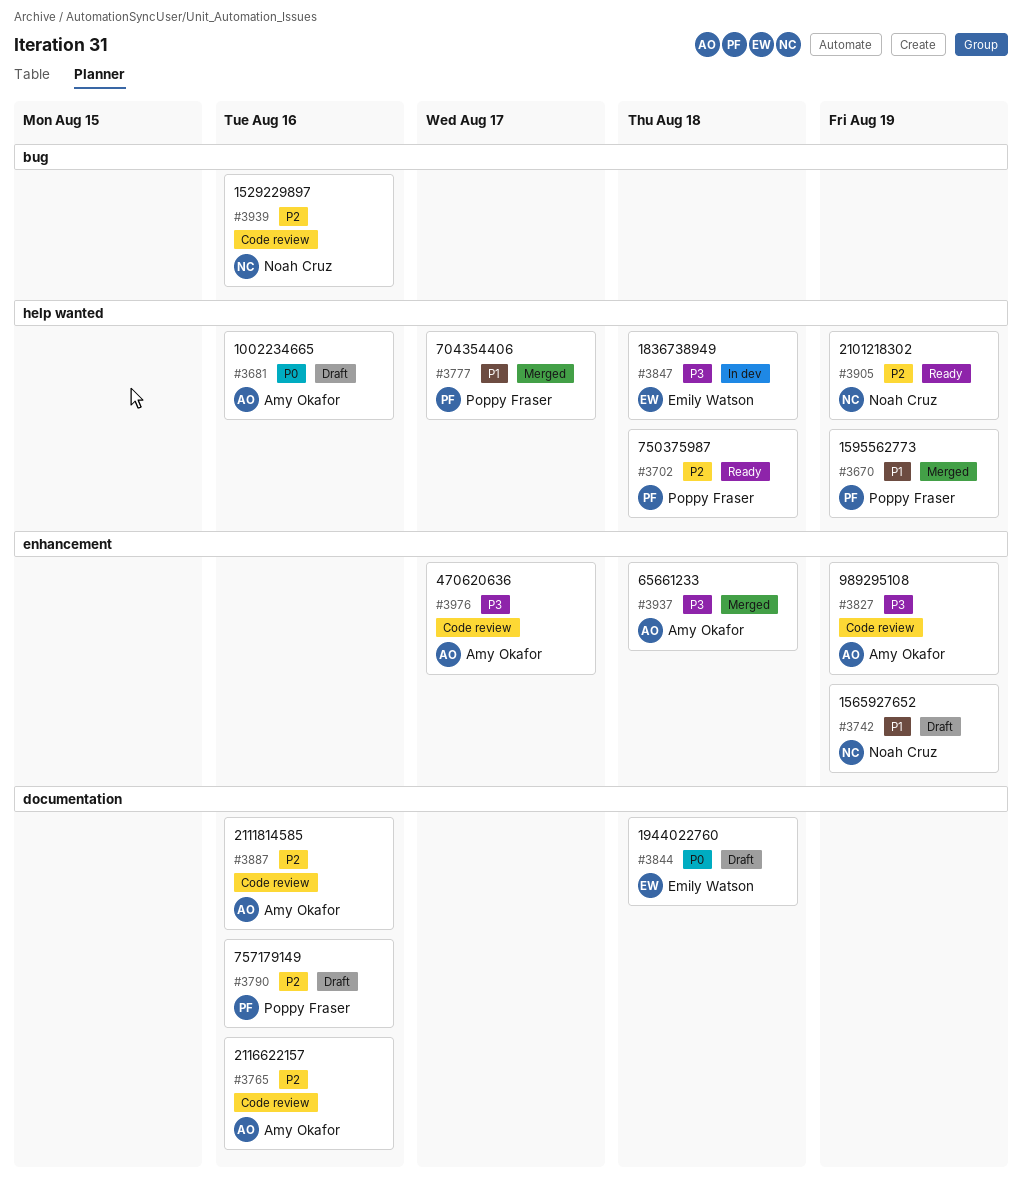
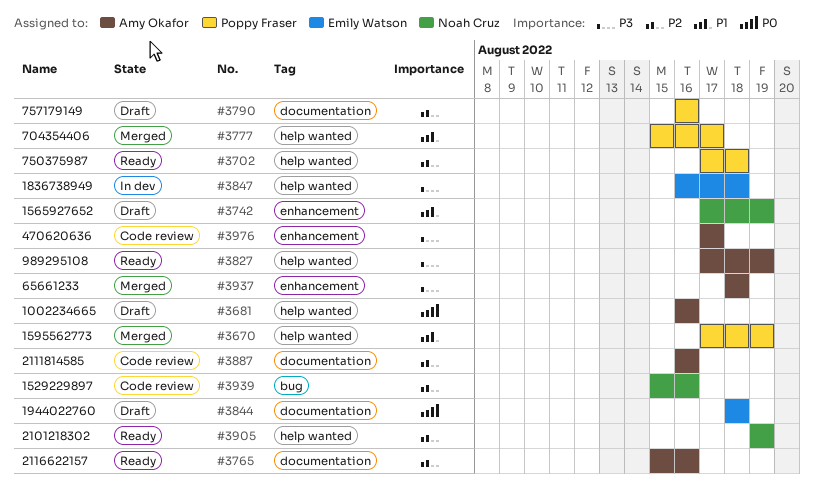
#3765, status: Code review -> Ready
#3827, status: Code review -> Ready
#3827, label: enhancement -> help wanted

